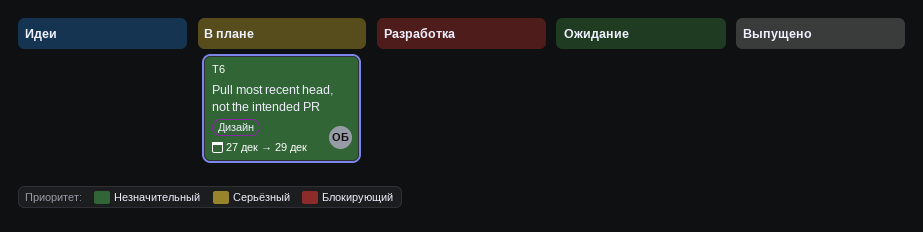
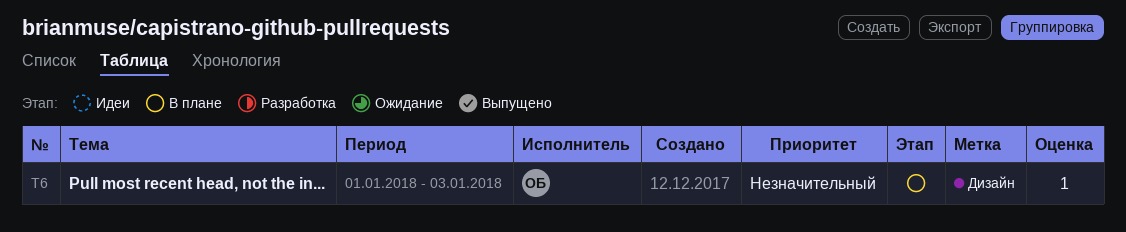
T6, start: Dec 27 -> Jan 1
T6, due: Dec 29 -> Jan 3

